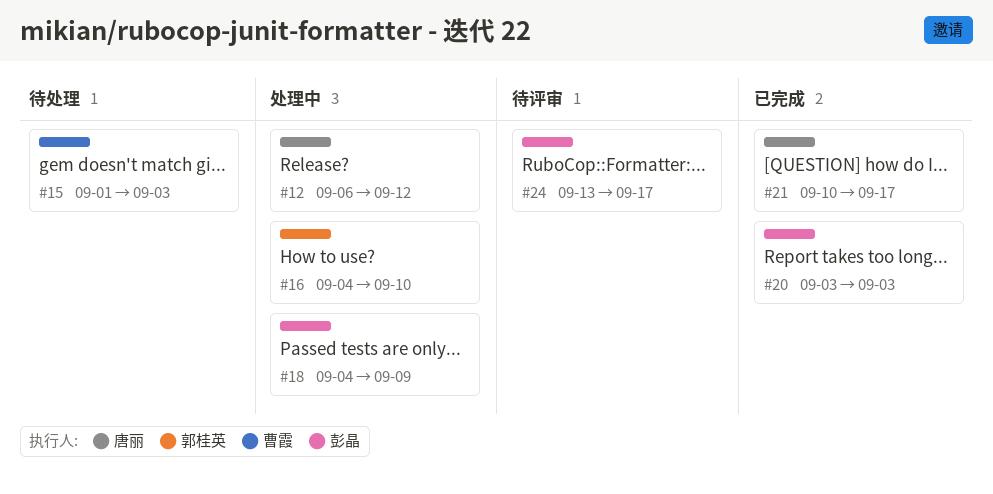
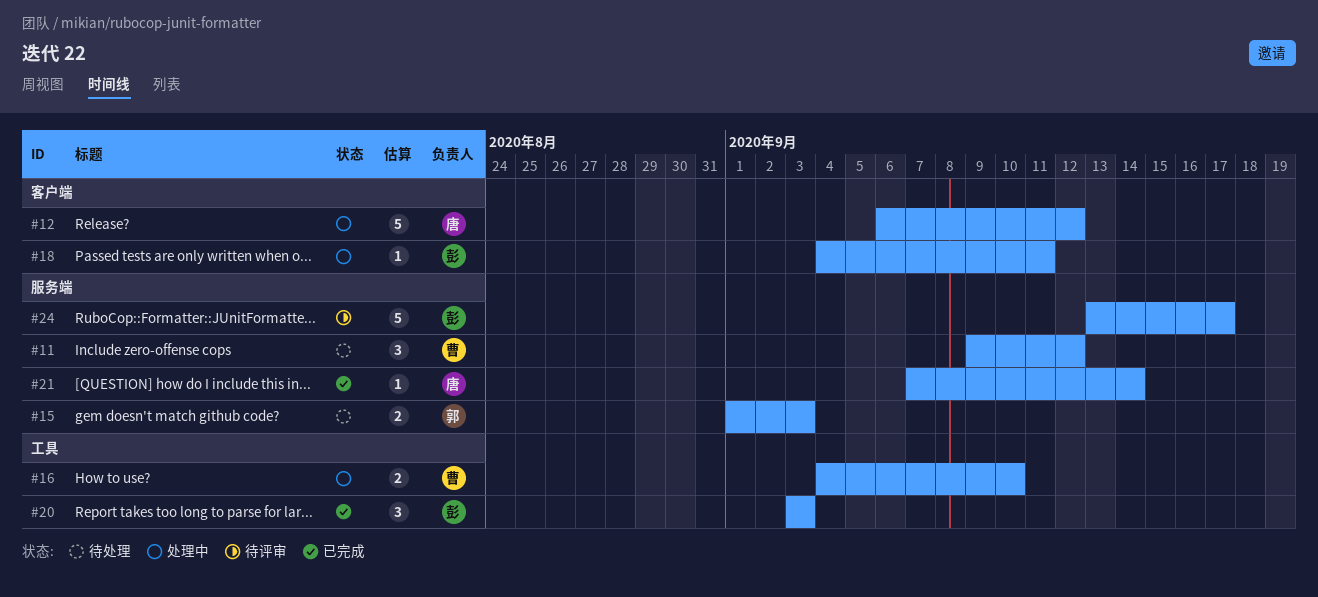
#11: none -> present
#15, owner: 曹霞 -> 郭桂英
#16, owner: 郭桂英 -> 曹霞
#18, due: Sep 9 -> Sep 11
#21, start: Sep 10 -> Sep 7
#21, due: Sep 17 -> Sep 14

